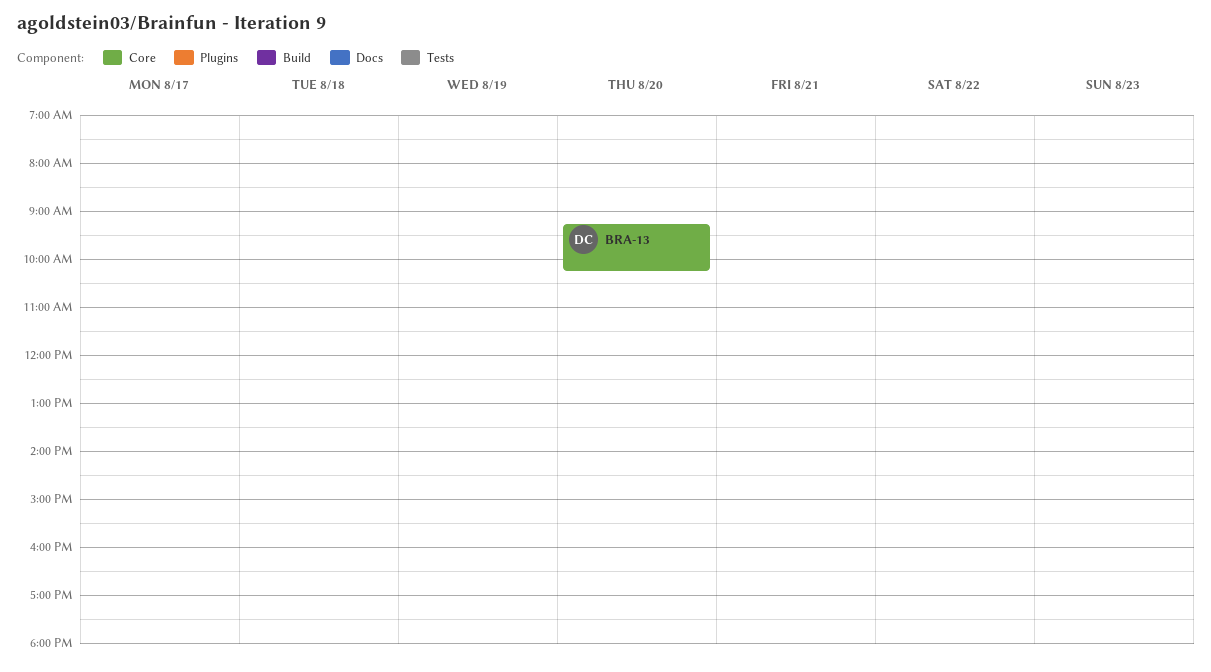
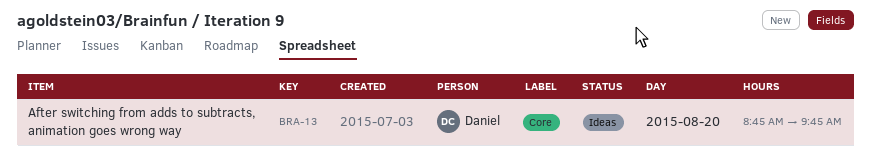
BRA-13, begins: 09:15 -> 08:45
BRA-13, ends: 10:15 -> 09:45

